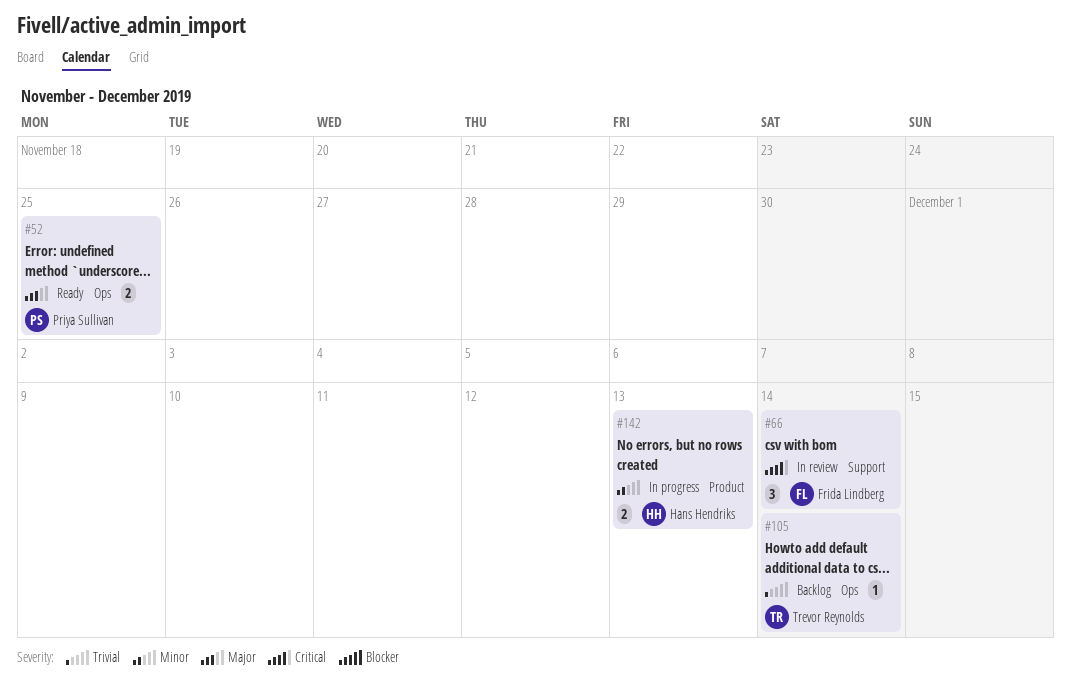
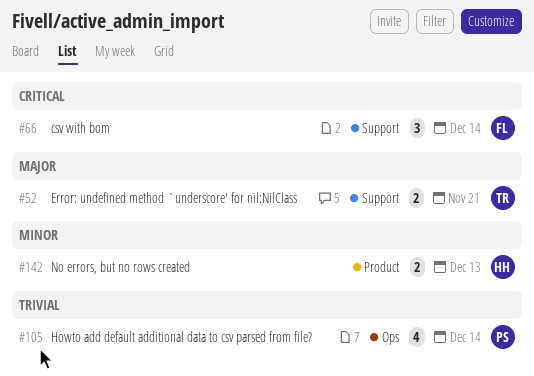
#52, owner: Priya Sullivan -> Trevor Reynolds
#52, label: Ops -> Support
#52, due: Nov 25 -> Nov 21
#105, owner: Trevor Reynolds -> Priya Sullivan
#105, estimate: 1 -> 4

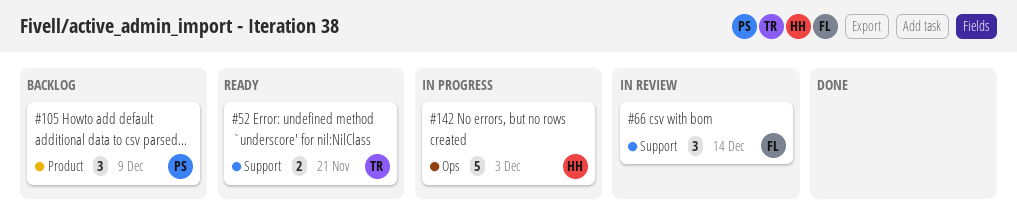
#105, label: Ops -> Product
#105, estimate: 4 -> 3
#105, due: Dec 14 -> Dec 9
#142, label: Product -> Ops
#142, estimate: 2 -> 5
#142, due: Dec 13 -> Dec 3

